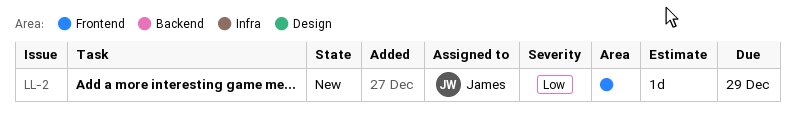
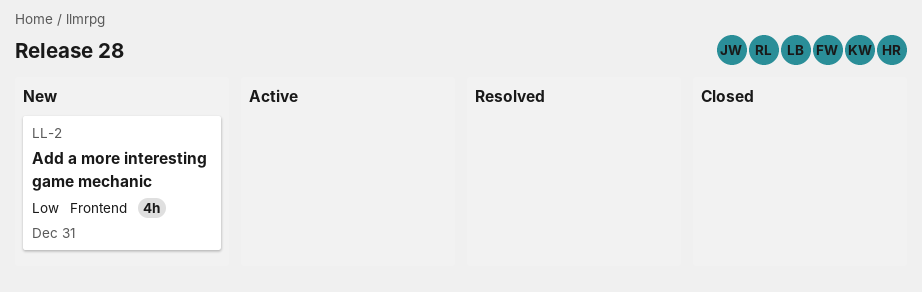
LL-2, estimate: 1d -> 4h
LL-2, due: Dec 29 -> Dec 31

